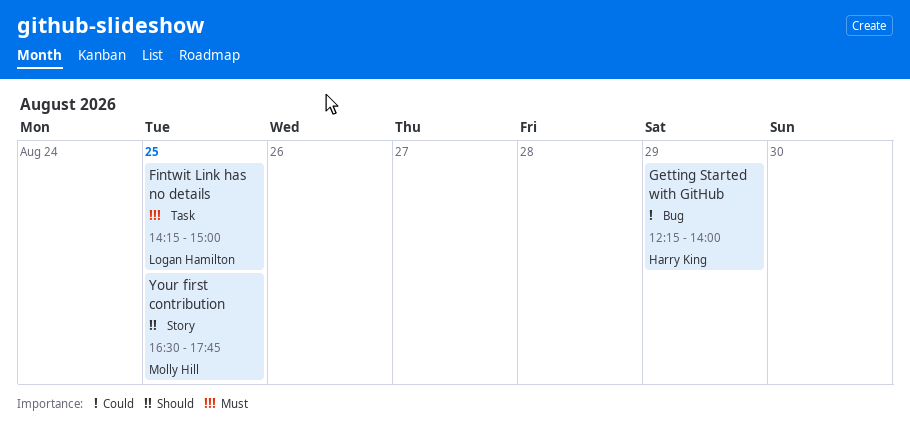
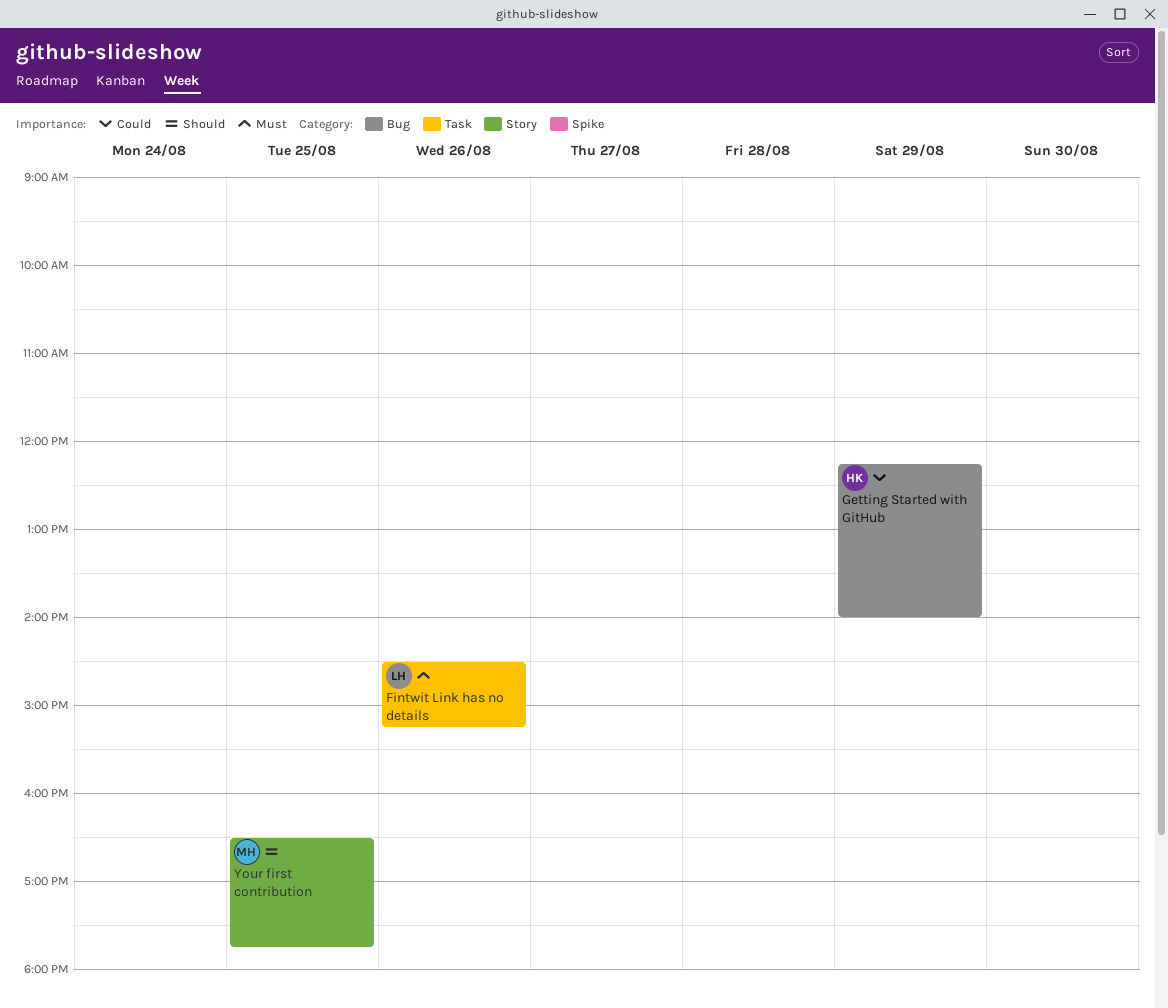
Fintwit Link has no details, day: Aug 25 -> Aug 26
Fintwit Link has no details, begins: 14:15 -> 14:30
Fintwit Link has no details, ends: 15:00 -> 15:15

